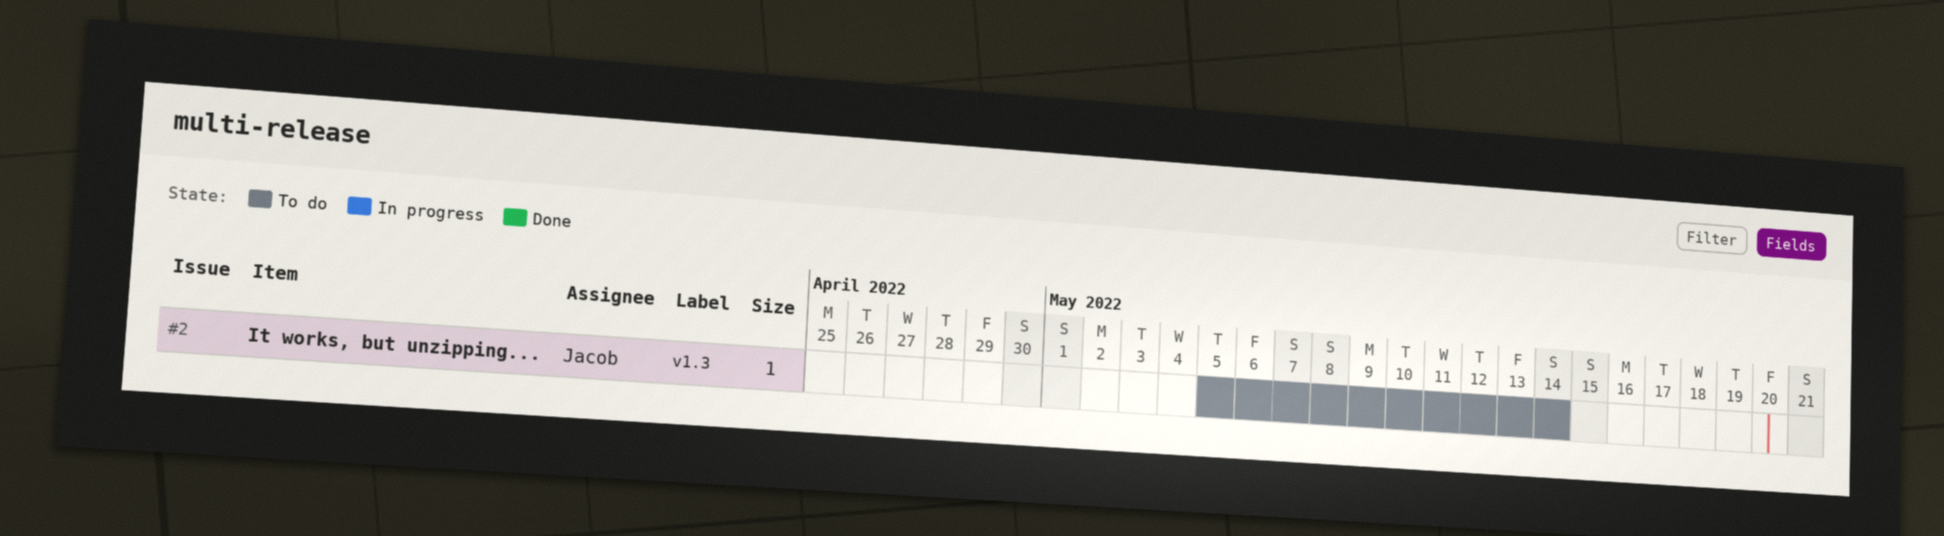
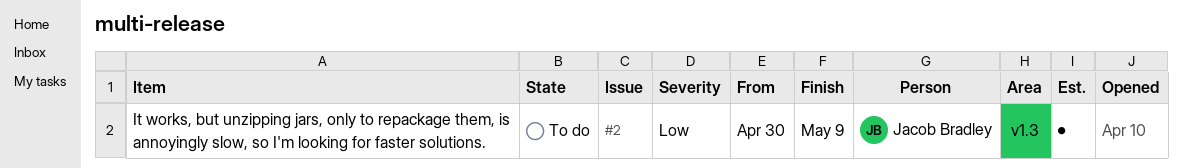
#2, start: May 5 -> Apr 30
#2, due: May 14 -> May 9

